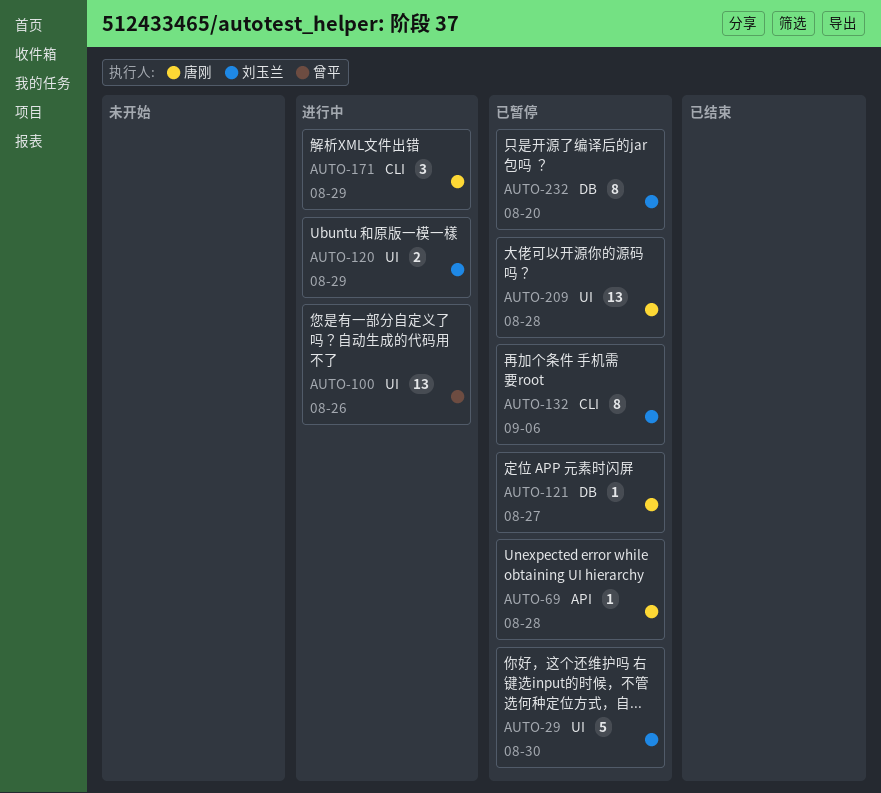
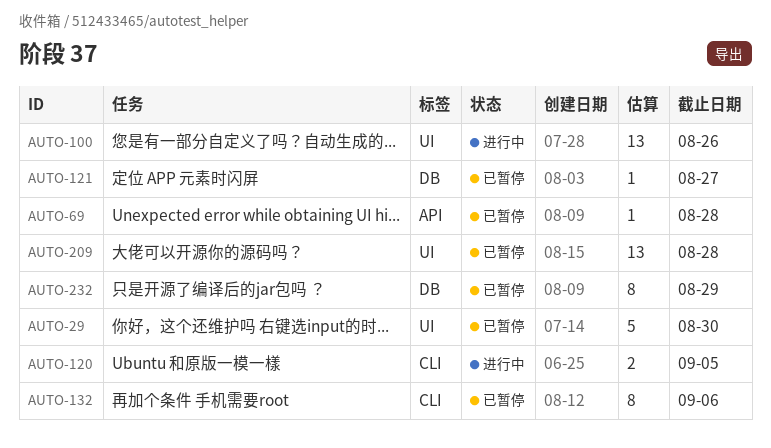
AUTO-120, label: UI -> CLI
AUTO-120, due: Aug 29 -> Sep 5
AUTO-171: present -> none
AUTO-232, due: Aug 20 -> Aug 29

